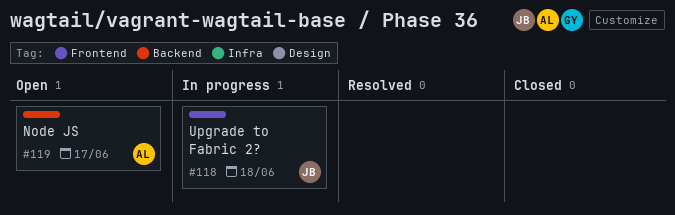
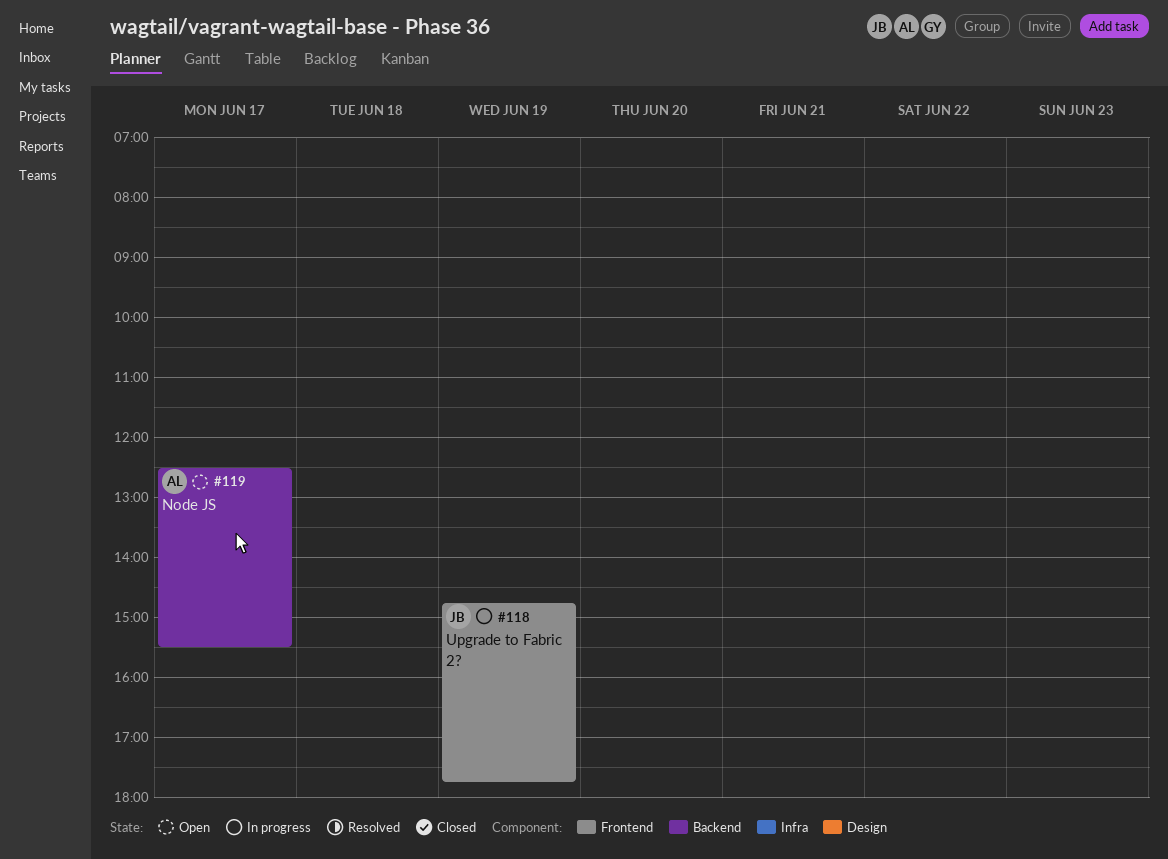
#118, day: Jun 18 -> Jun 19

